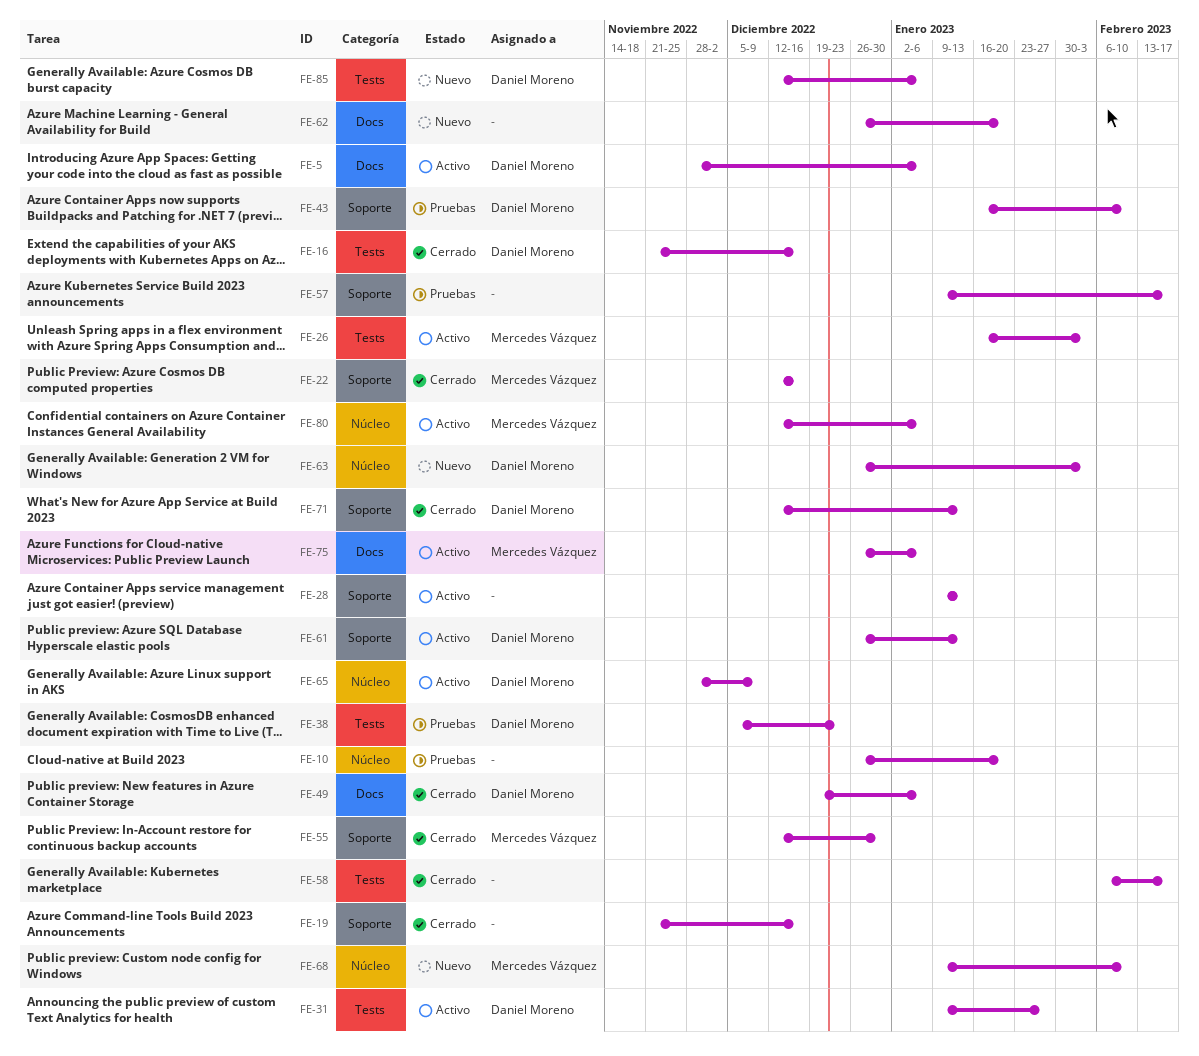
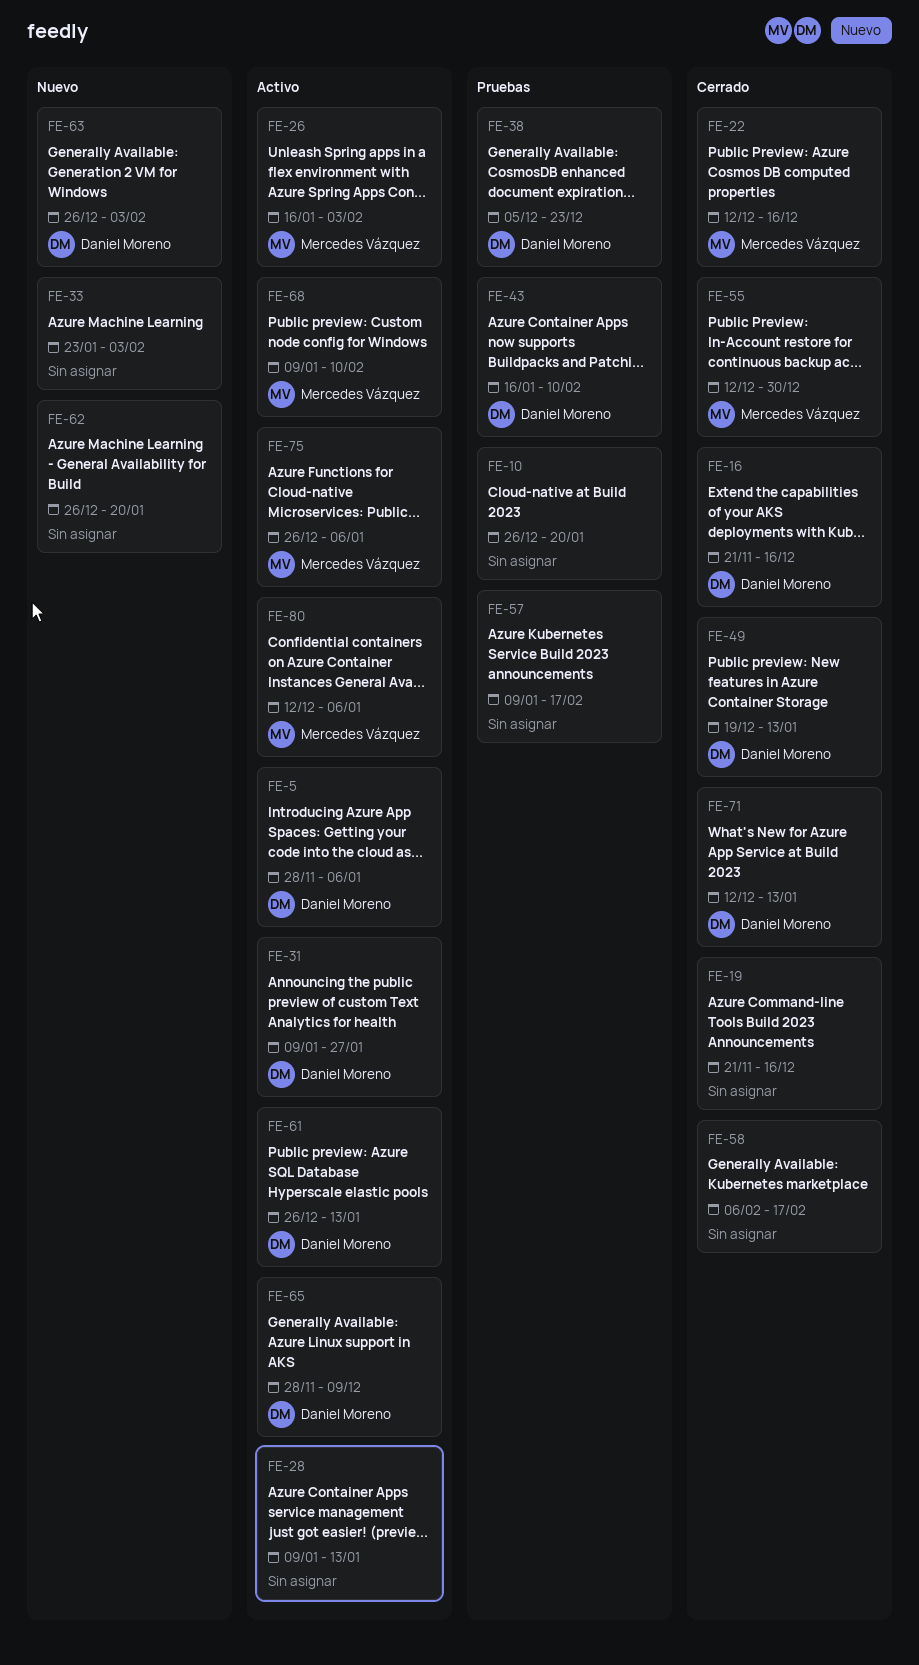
FE-33: none -> present
FE-49, due: Jan 6 -> Jan 13
FE-68, status: Nuevo -> Activo
FE-85: present -> none

